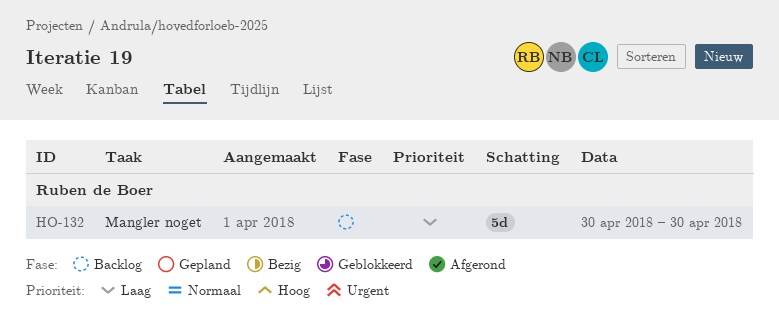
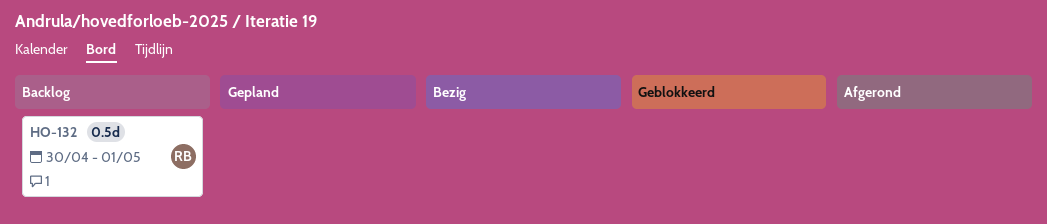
HO-132, estimate: 5d -> 0.5d
HO-132, due: Apr 30 -> May 1

